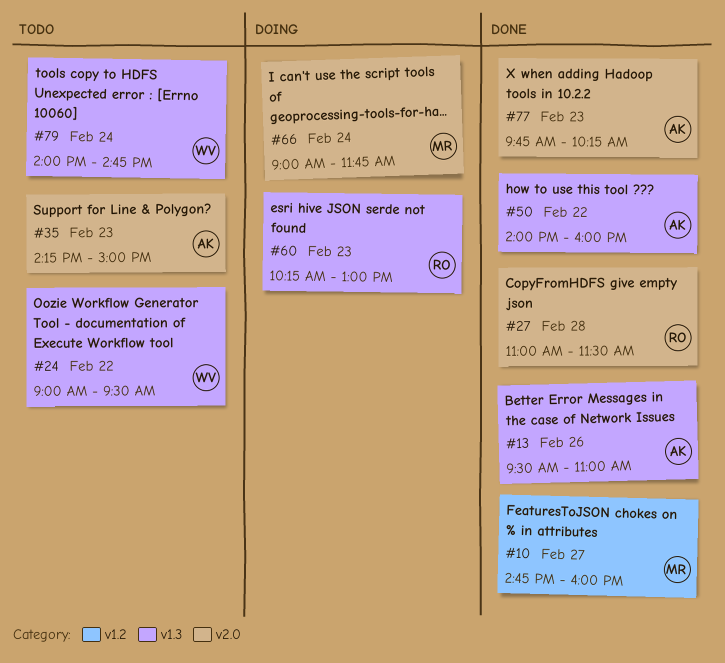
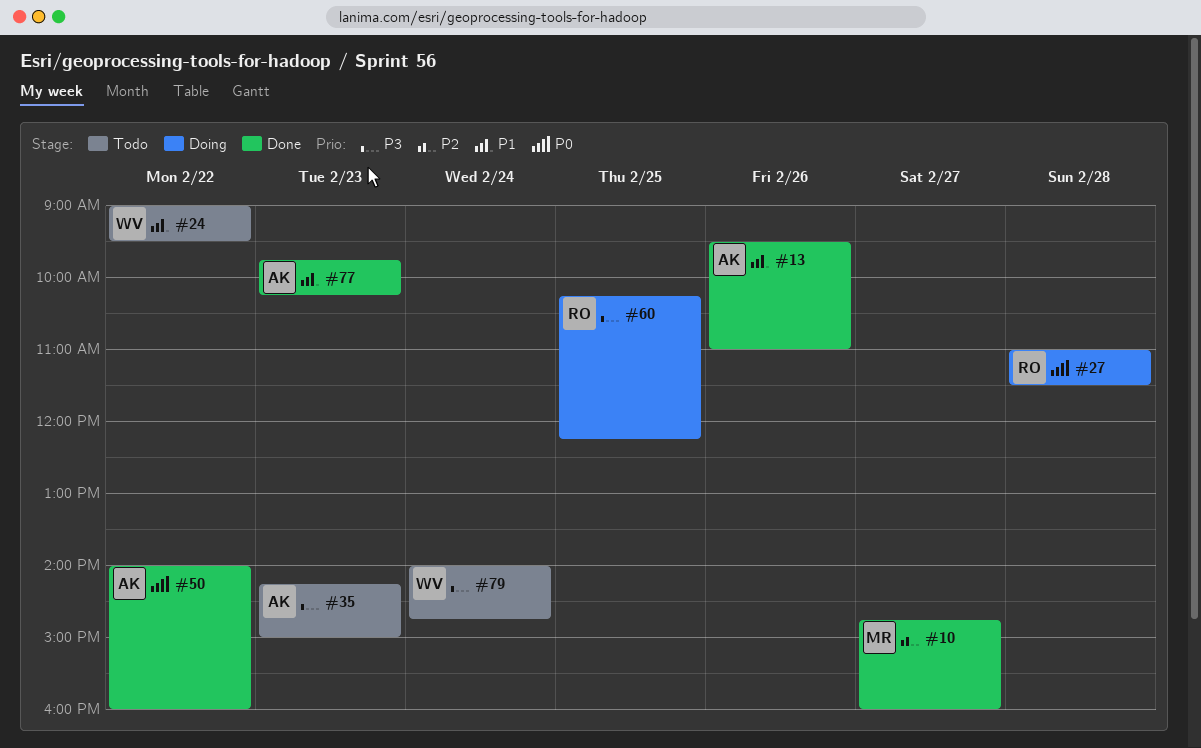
#27, status: Done -> Doing
#60, day: Feb 23 -> Feb 25
#60, ends: 13:00 -> 12:15
#66: present -> none

